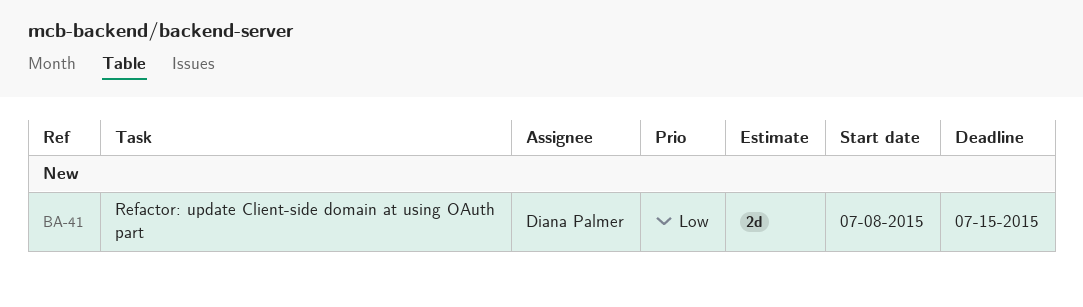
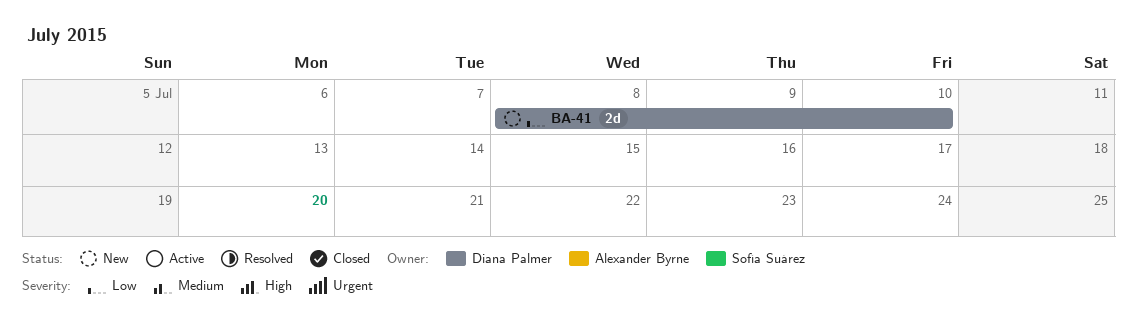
BA-41, due: Jul 15 -> Jul 10

